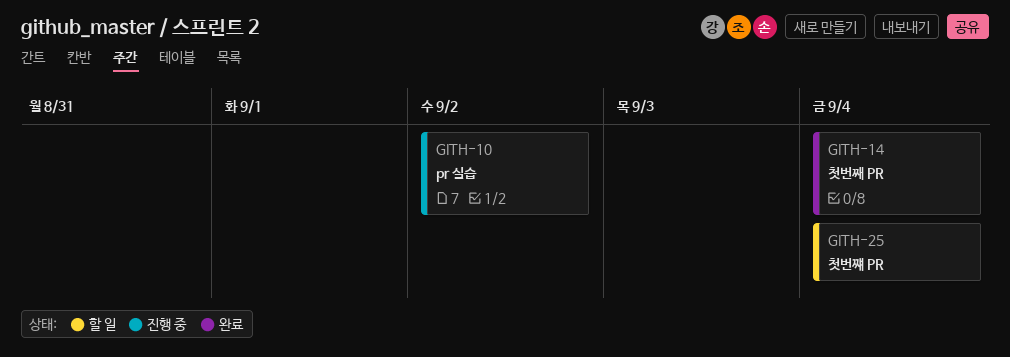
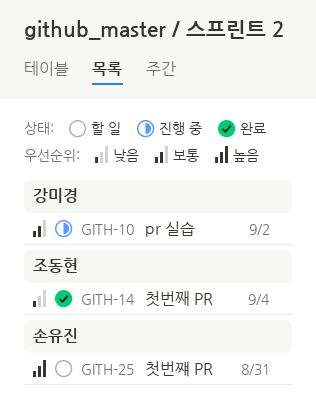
GITH-25, due: Sep 4 -> Aug 31

